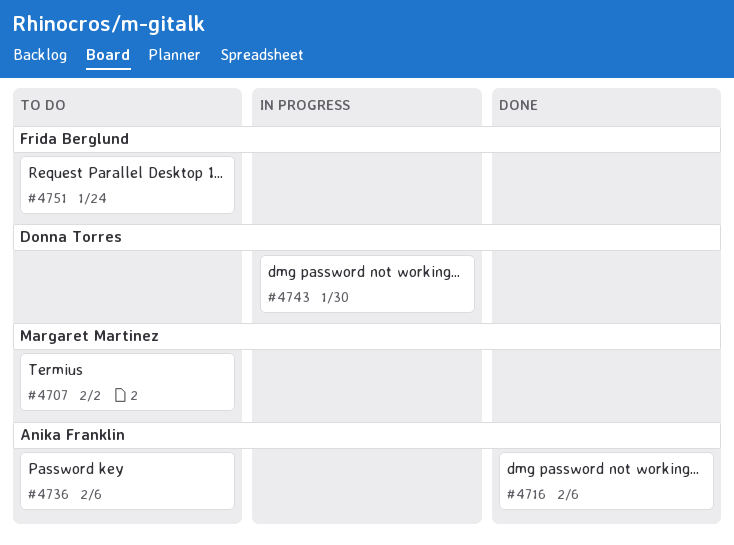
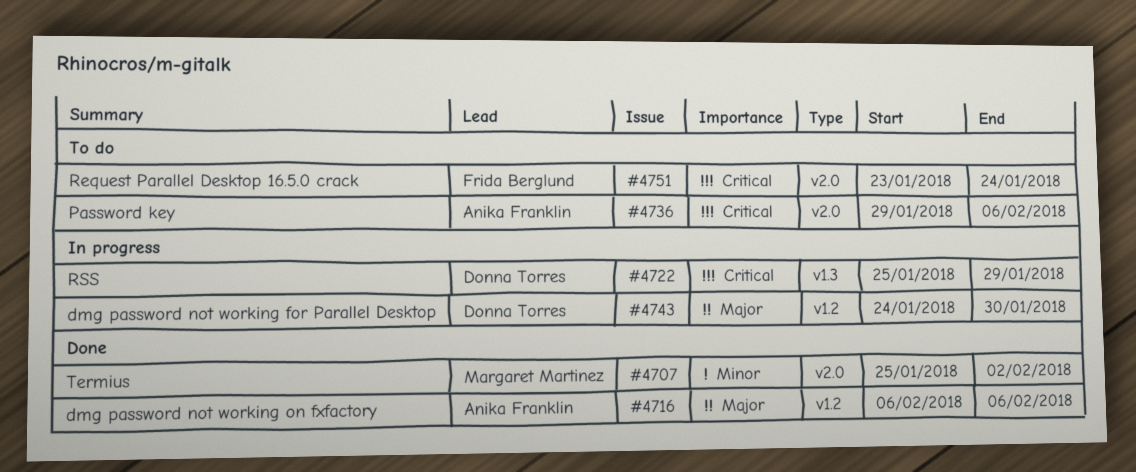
#4707, status: To do -> Done
#4722: none -> present

